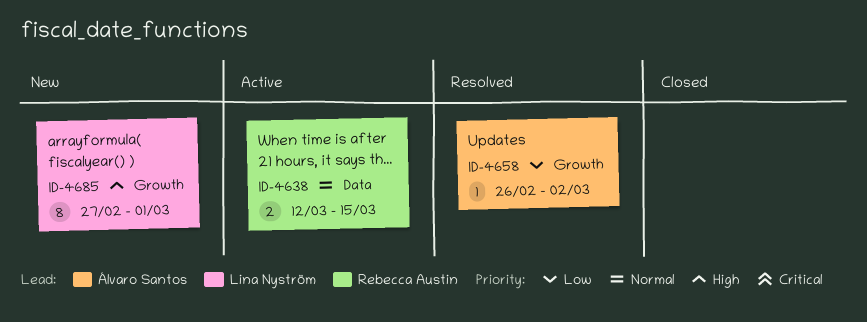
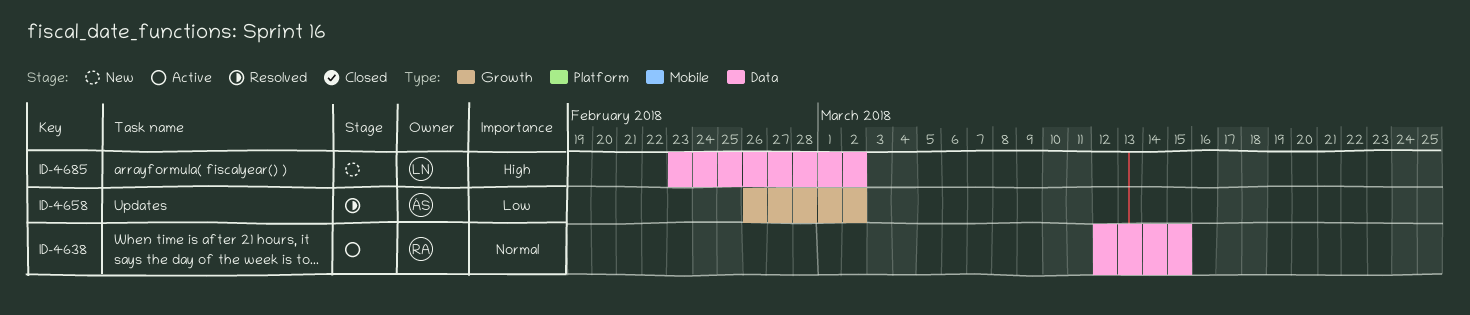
ID-4685, label: Growth -> Data
ID-4685, start: Feb 27 -> Feb 23
ID-4685, due: Mar 1 -> Mar 2

